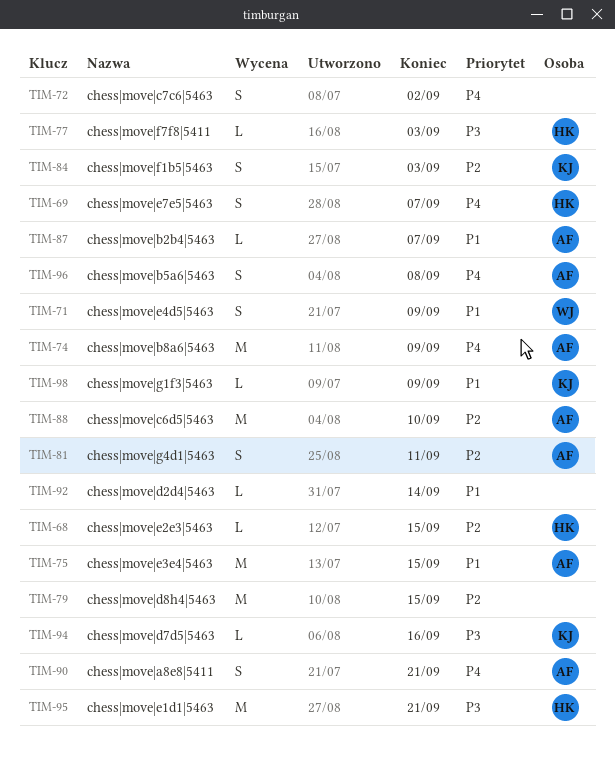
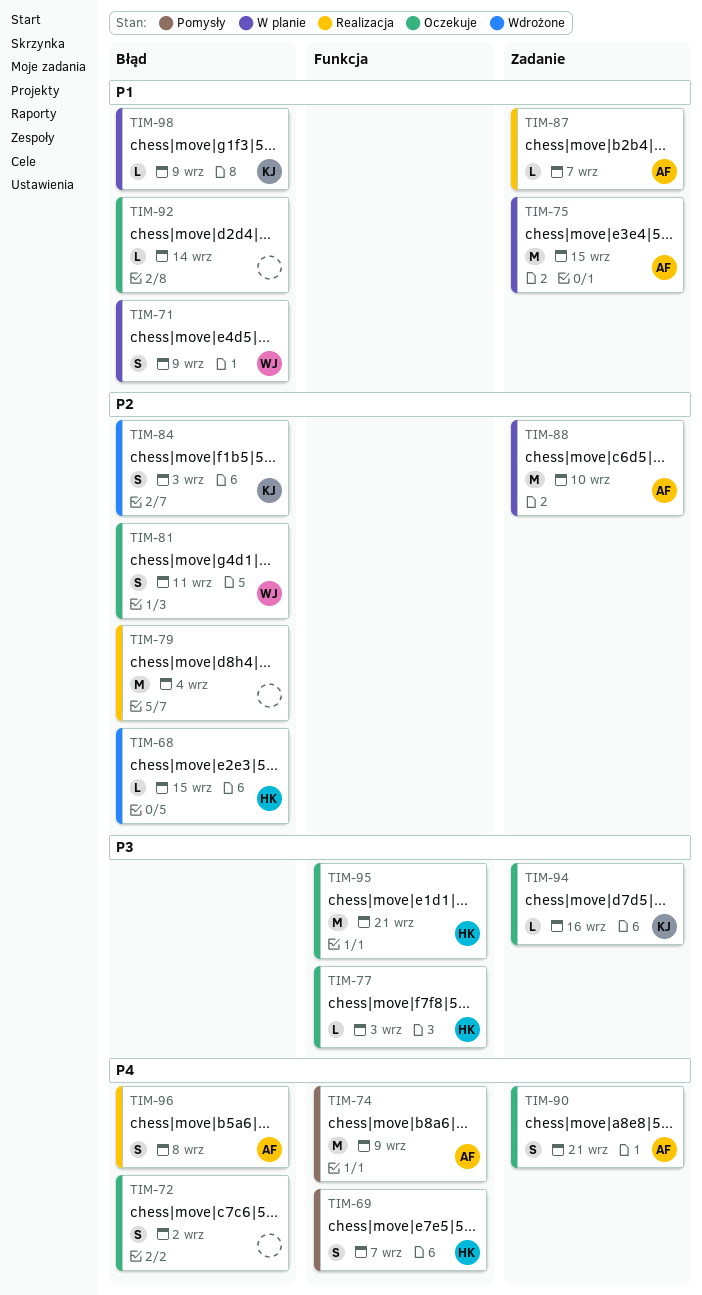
TIM-79, due: Sep 15 -> Sep 4
TIM-81, owner: AF -> WJ

